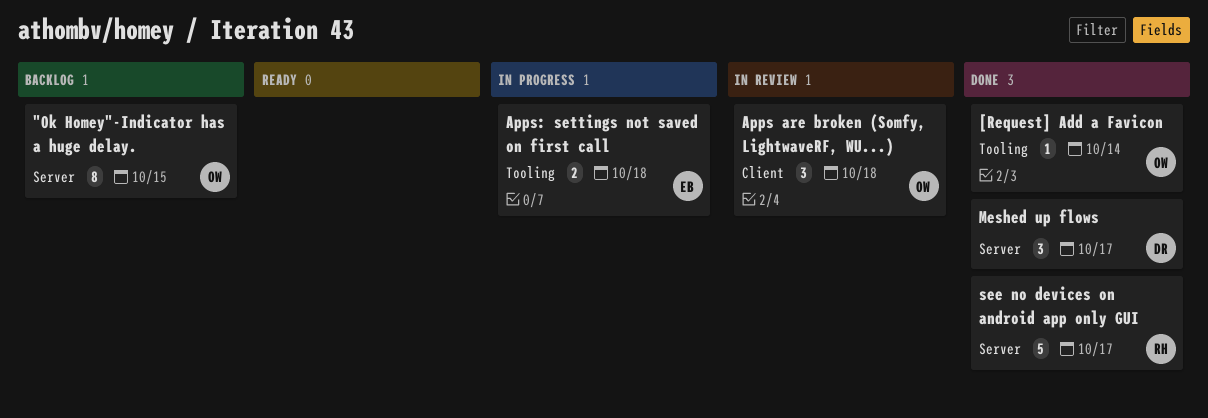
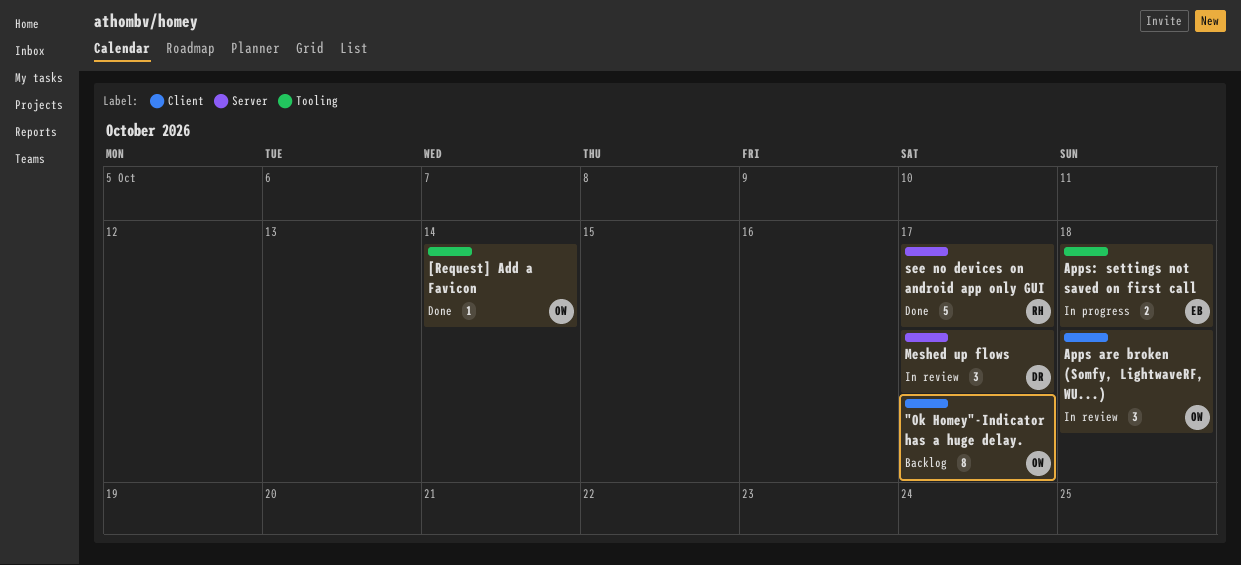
"Ok Homey"-Indicator has a huge delay., label: Server -> Client
"Ok Homey"-Indicator has a huge delay., due: Oct 15 -> Oct 17
Meshed up flows, status: Done -> In review

